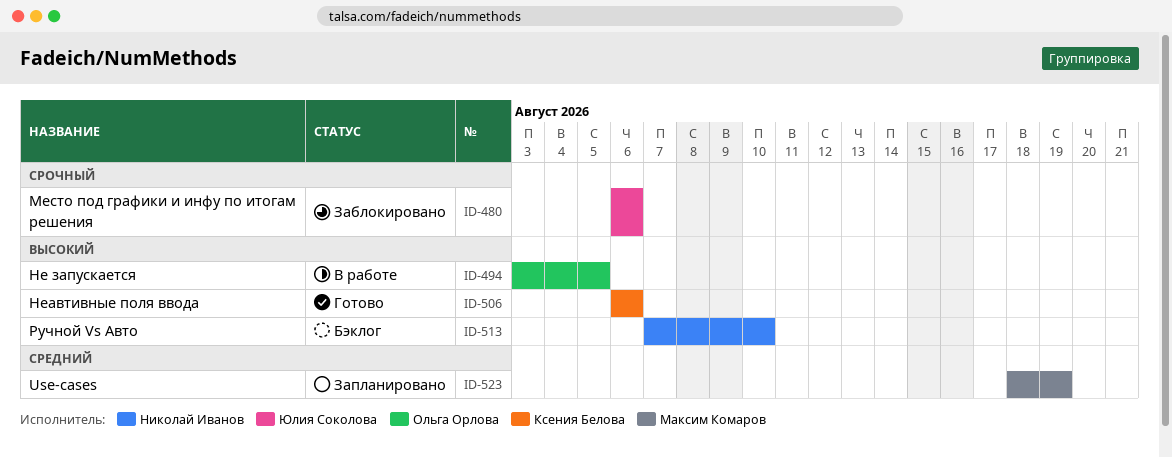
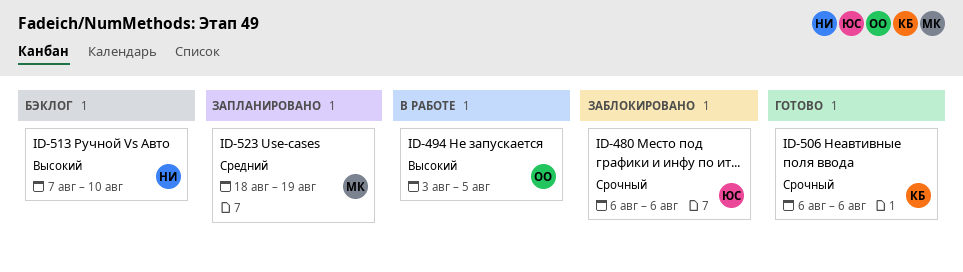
ID-506, priority: Высокий -> Срочный

